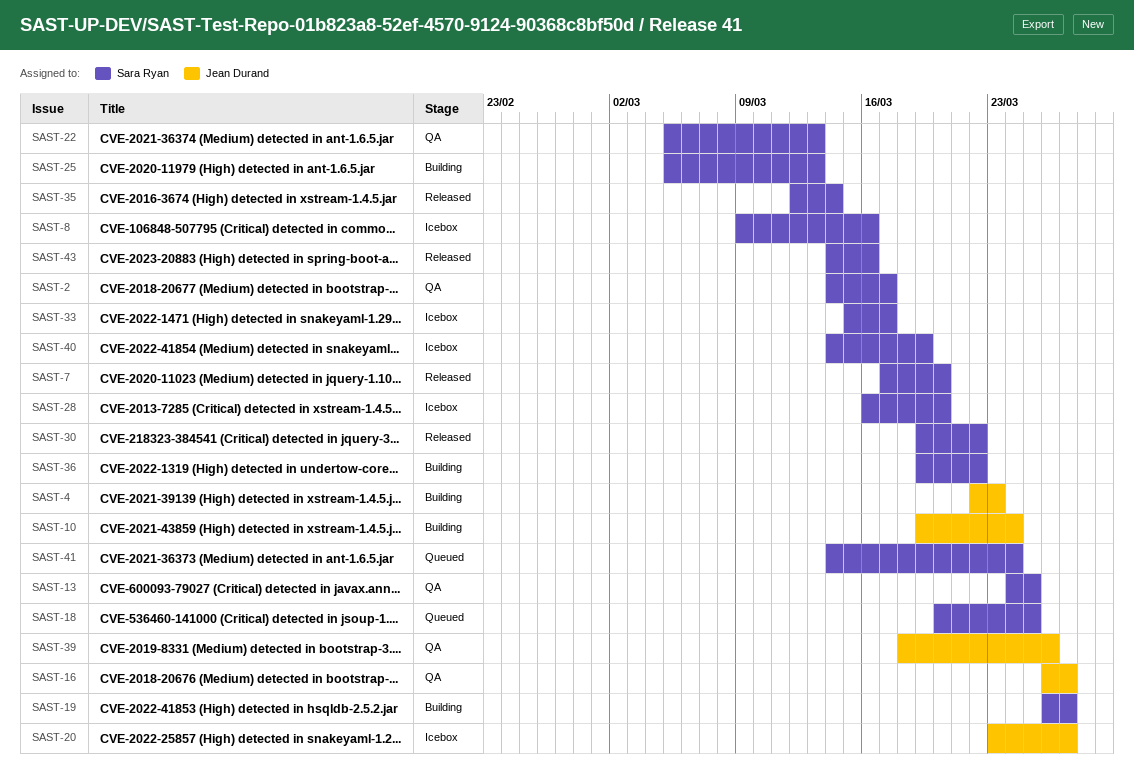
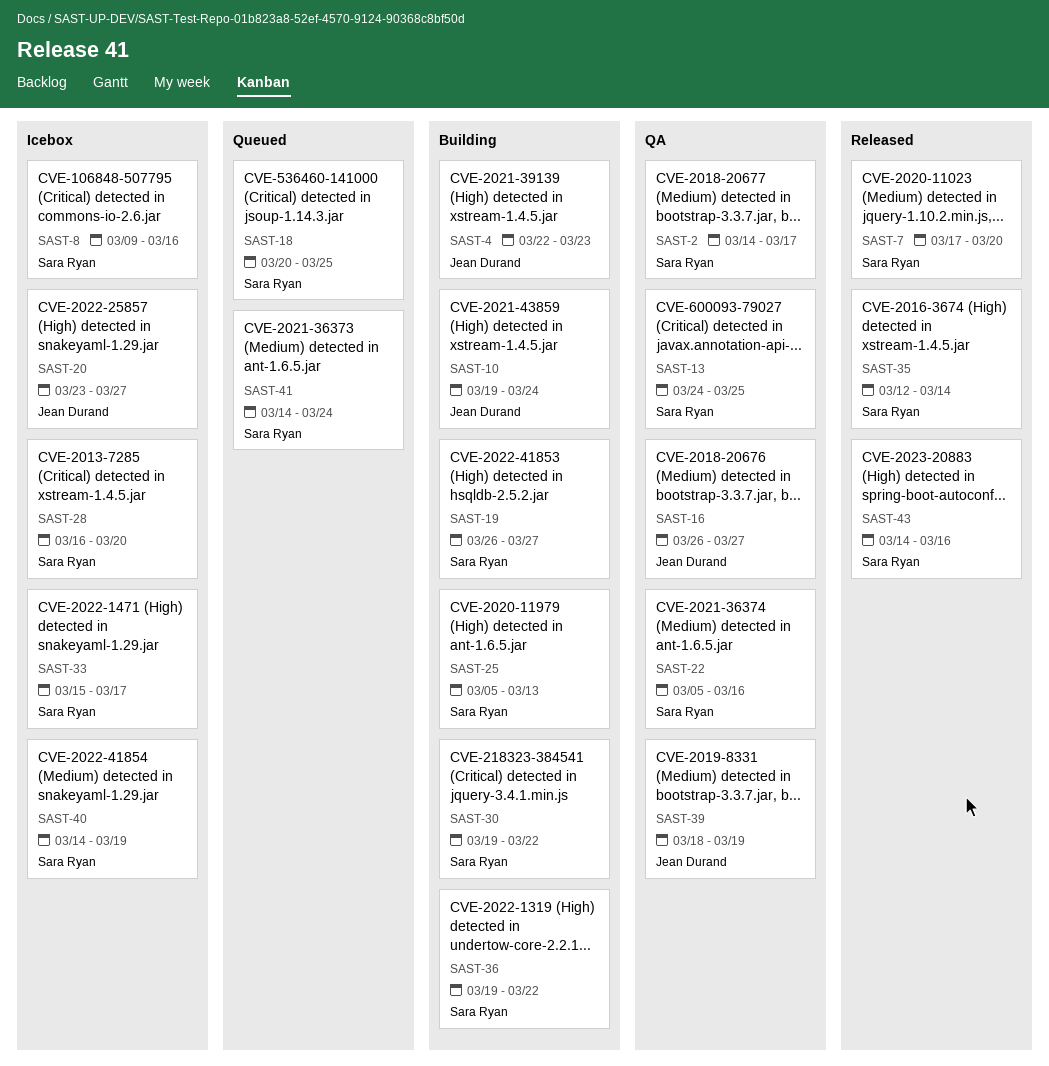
SAST-22, due: Mar 13 -> Mar 16
SAST-30, status: Released -> Building
SAST-39, due: Mar 26 -> Mar 19

